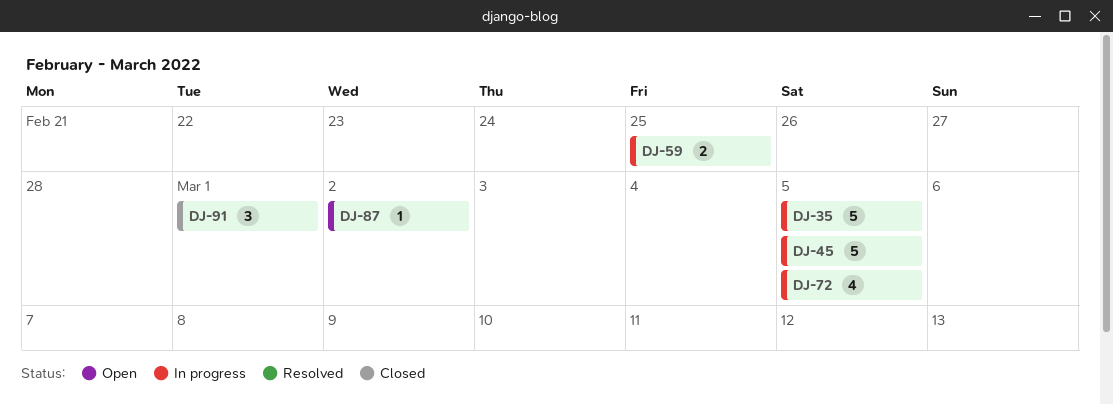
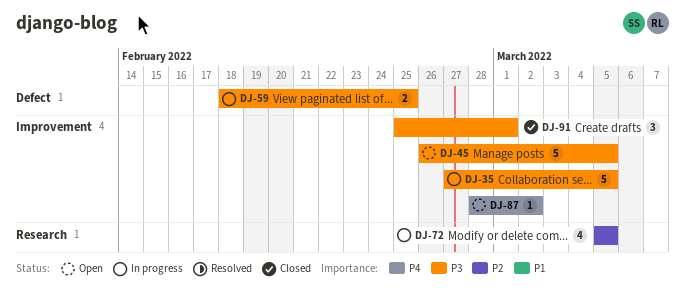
DJ-45, status: In progress -> Open

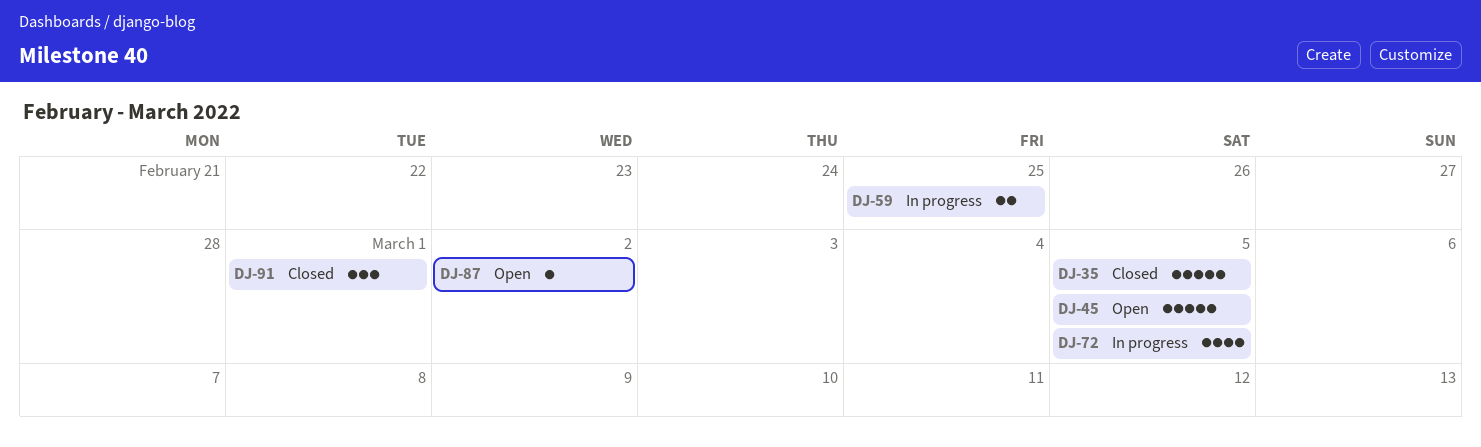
DJ-35, status: In progress -> Closed

